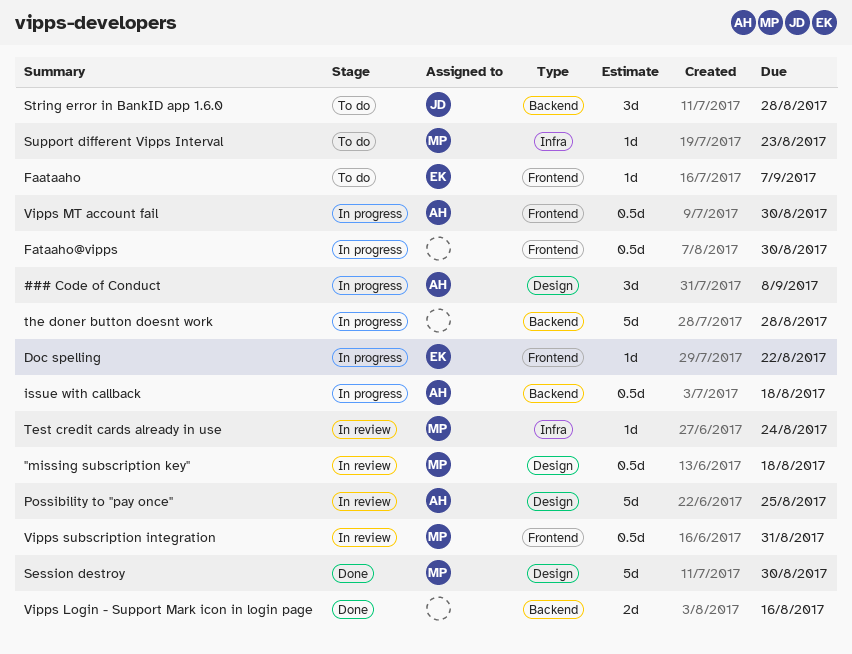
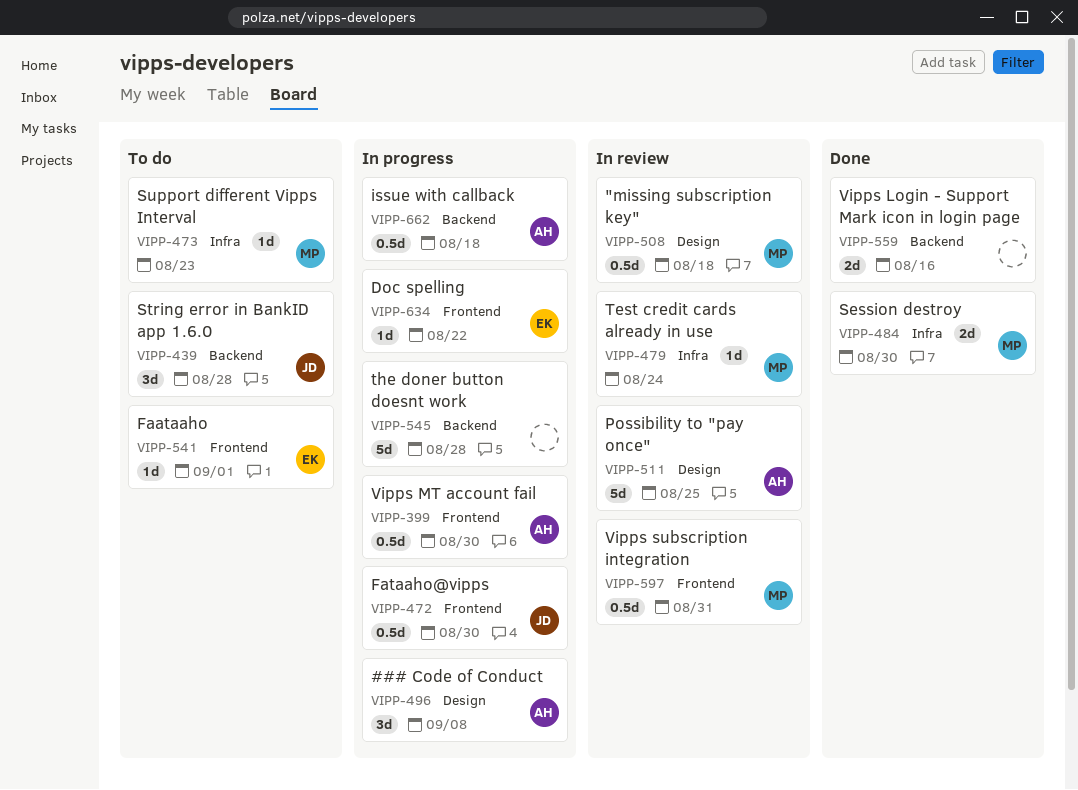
Faataaho, due: Sep 7 -> Sep 1
Fataaho@vipps, owner: none -> JD
Session destroy, label: Design -> Infra
Session destroy, estimate: 5d -> 2d

